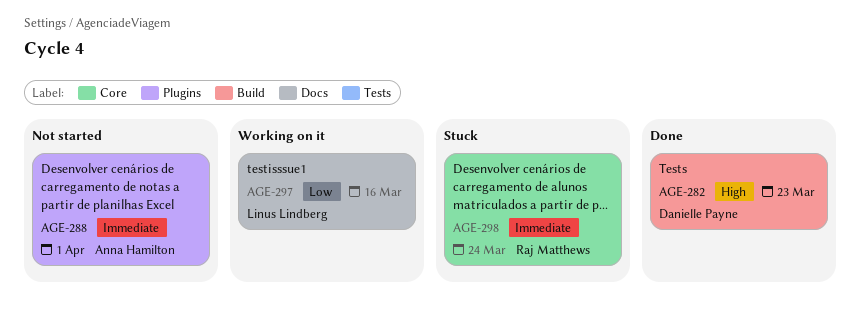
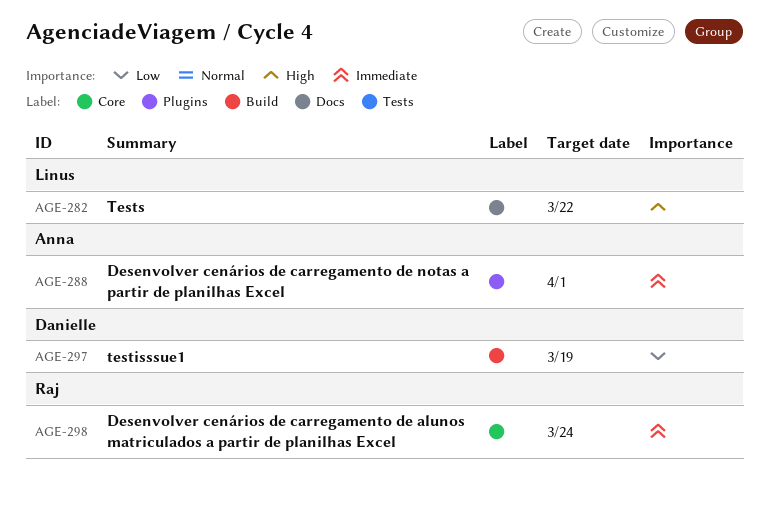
AGE-282, owner: Danielle Payne -> Linus Lindberg
AGE-282, label: Build -> Docs
AGE-282, due: Mar 23 -> Mar 22
AGE-297, owner: Linus Lindberg -> Danielle Payne
AGE-297, label: Docs -> Build
AGE-297, due: Mar 16 -> Mar 19

